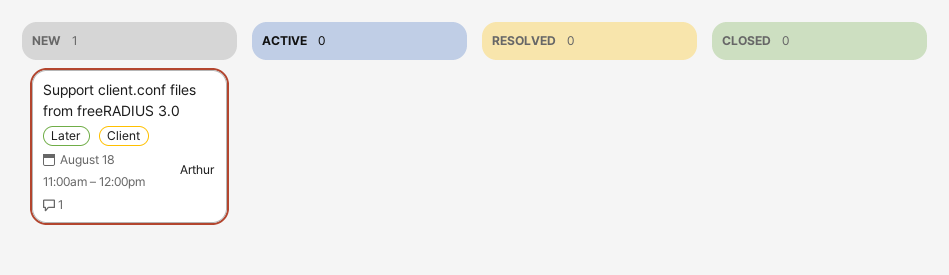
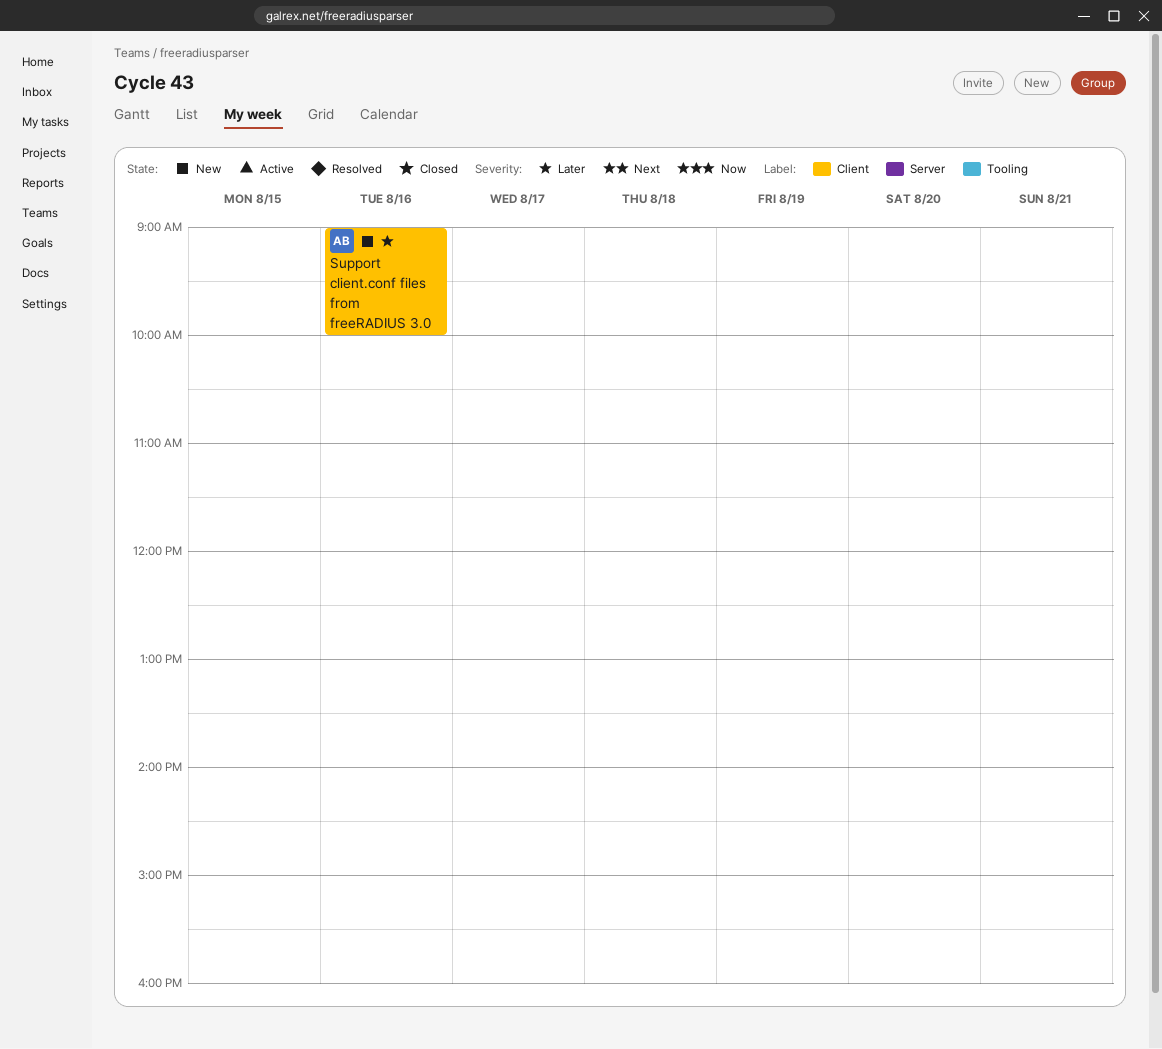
Support client.conf files from freeRADIUS 3.0, day: Aug 18 -> Aug 16
Support client.conf files from freeRADIUS 3.0, begins: 11:00 -> 09:00
Support client.conf files from freeRADIUS 3.0, ends: 12:00 -> 10:00

